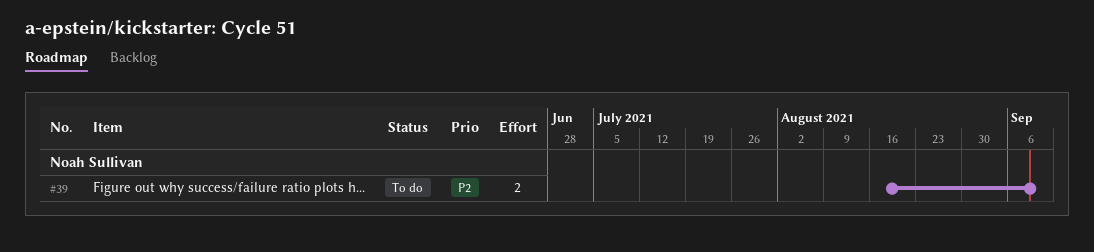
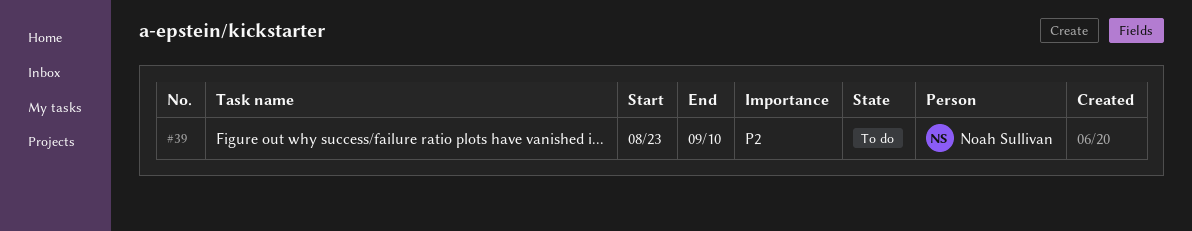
#39, start: Aug 16 -> Aug 23

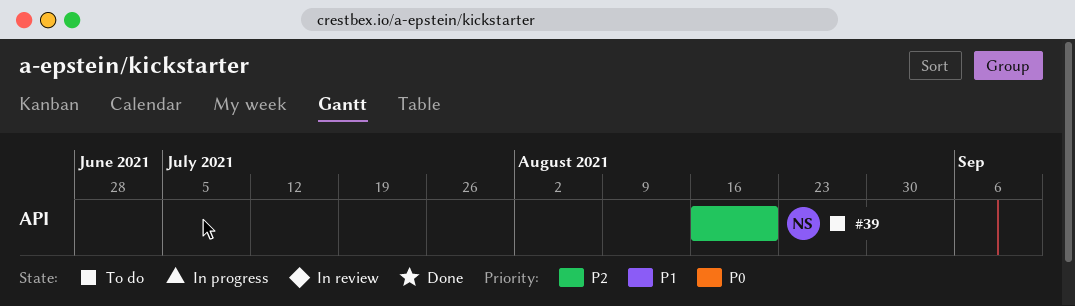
#39, start: Aug 23 -> Aug 16
#39, due: Sep 10 -> Aug 20

